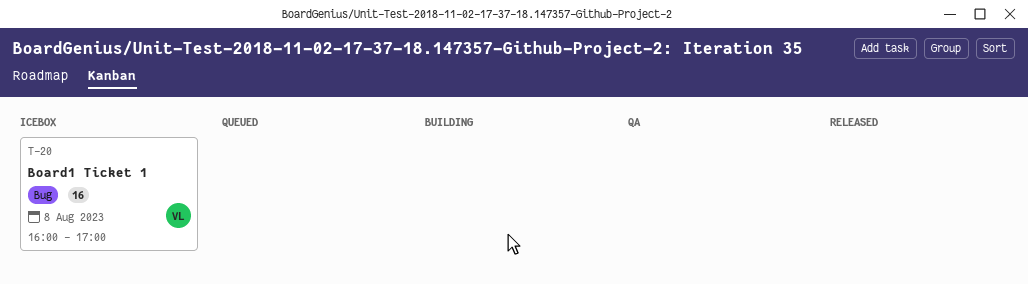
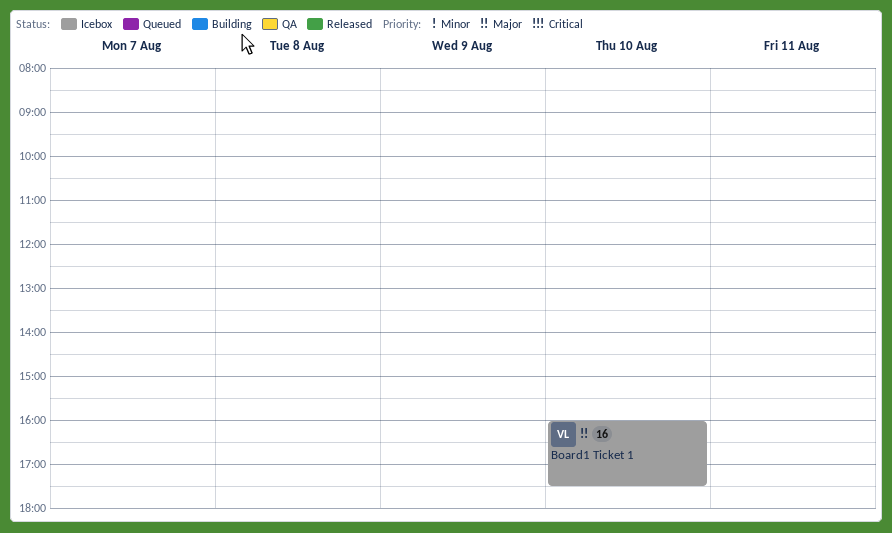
Board1 Ticket 1, day: Aug 8 -> Aug 10
Board1 Ticket 1, ends: 17:00 -> 17:30

